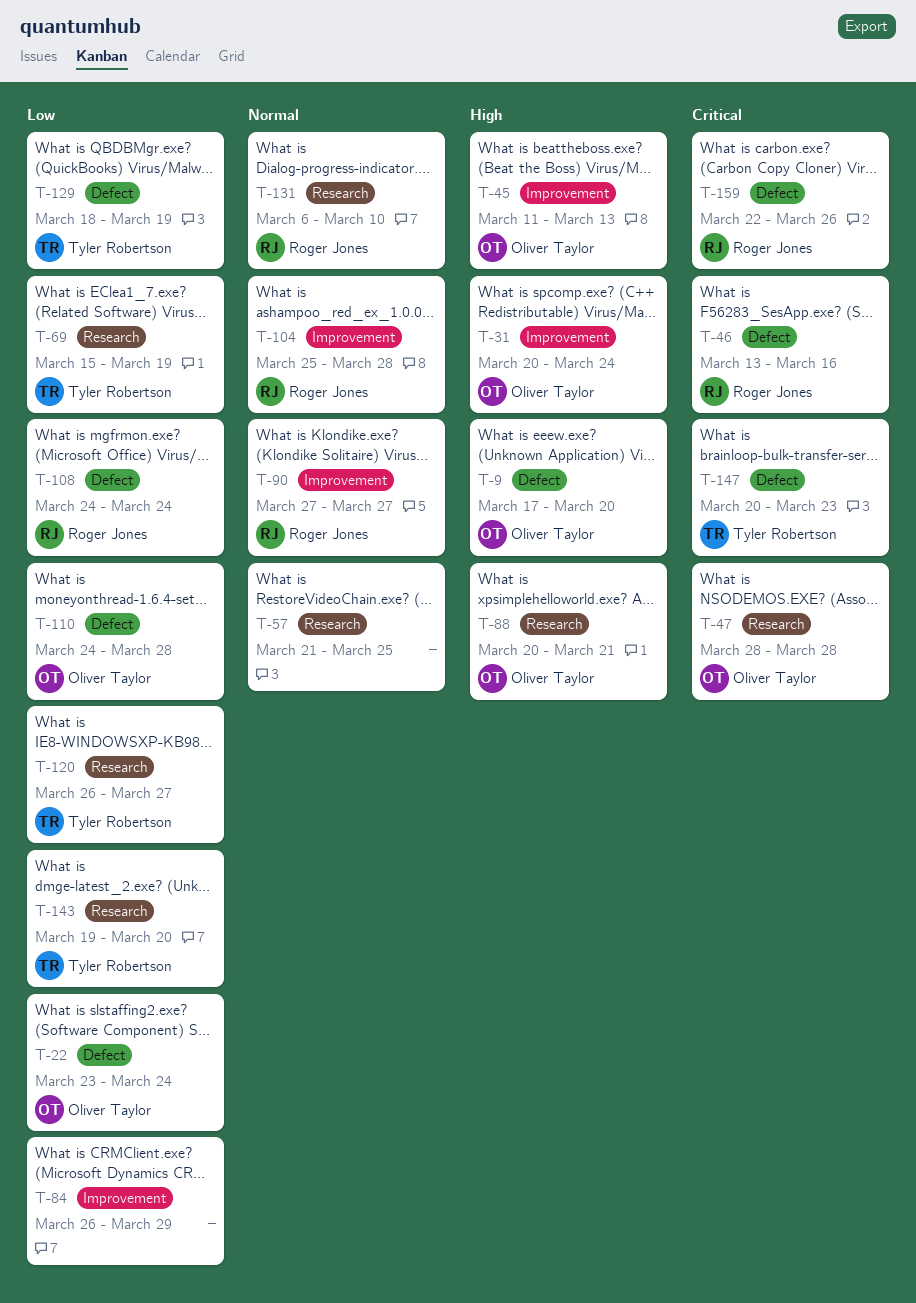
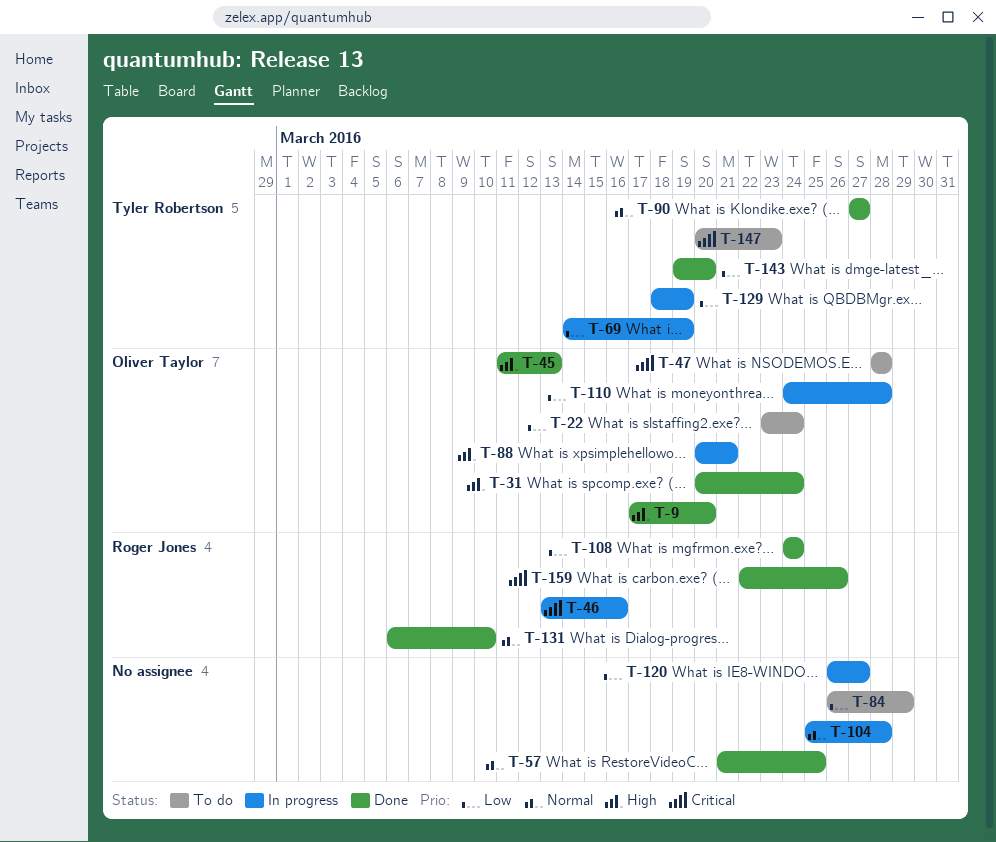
T-69, start: Mar 15 -> Mar 14
T-90, owner: Roger Jones -> Tyler Robertson
T-104, owner: Roger Jones -> none
T-120, owner: Tyler Robertson -> none

